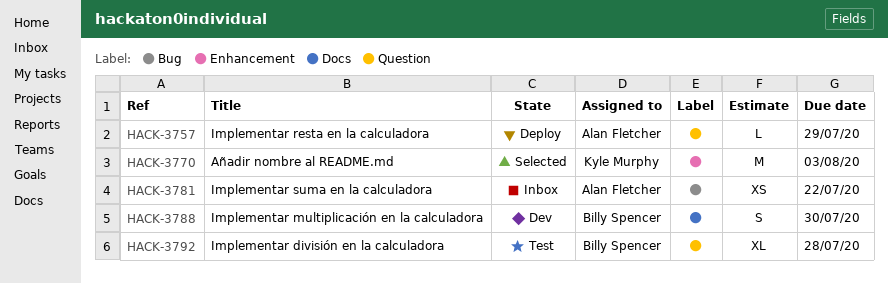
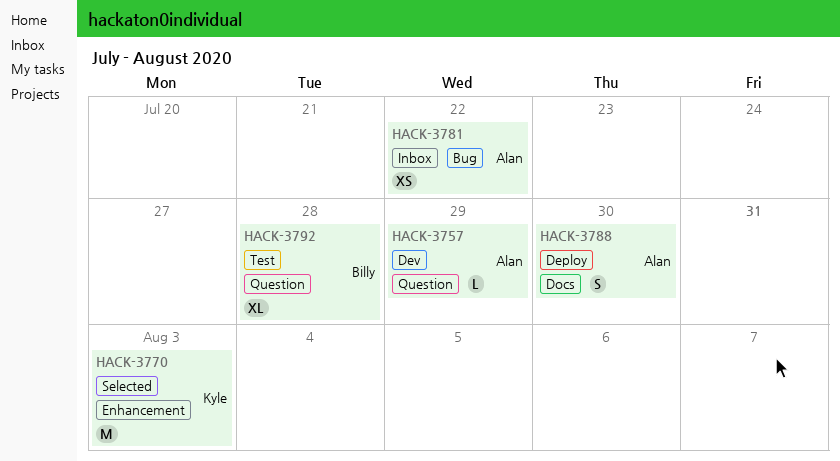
HACK-3757, status: Deploy -> Dev
HACK-3788, status: Dev -> Deploy
HACK-3788, owner: Billy Spencer -> Alan Fletcher

